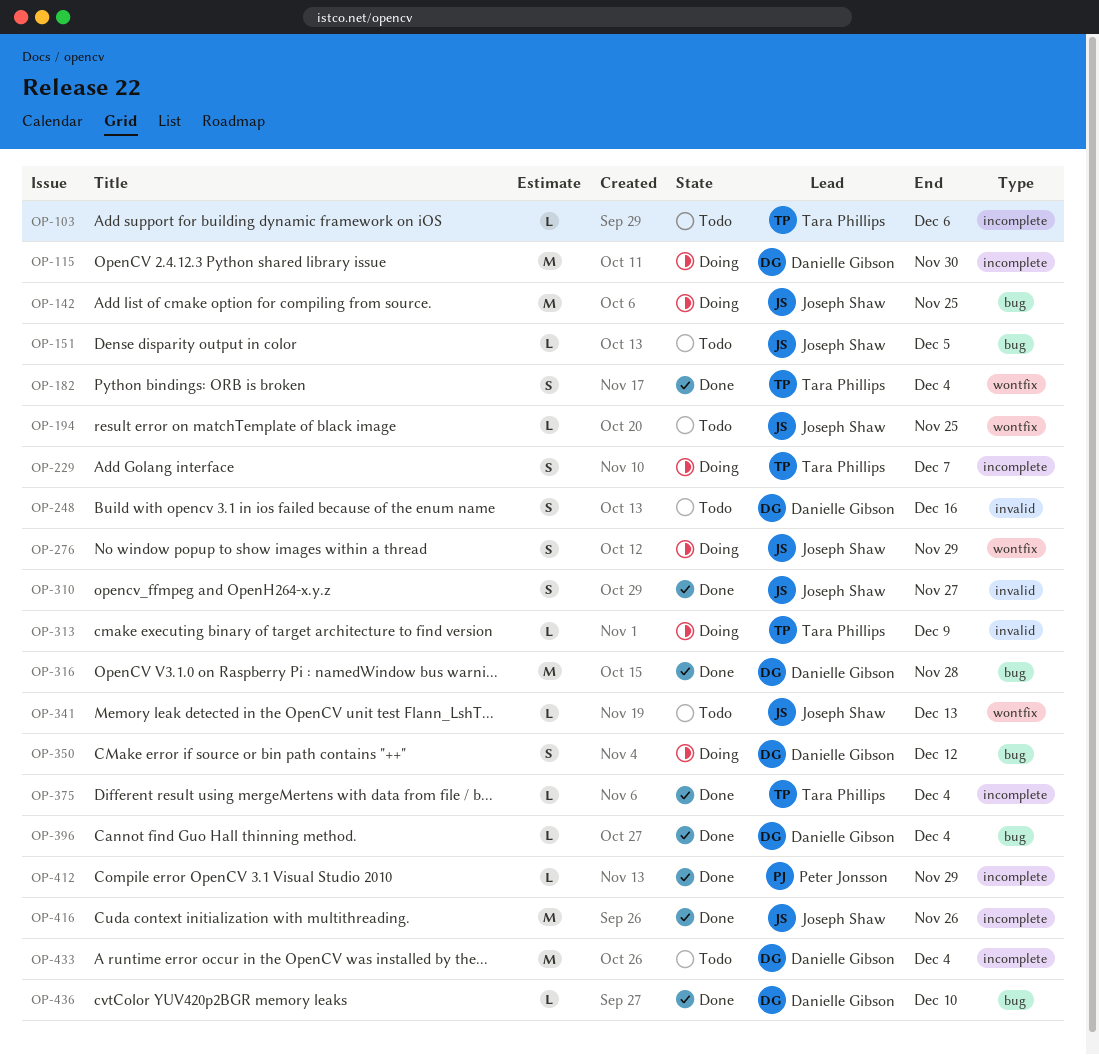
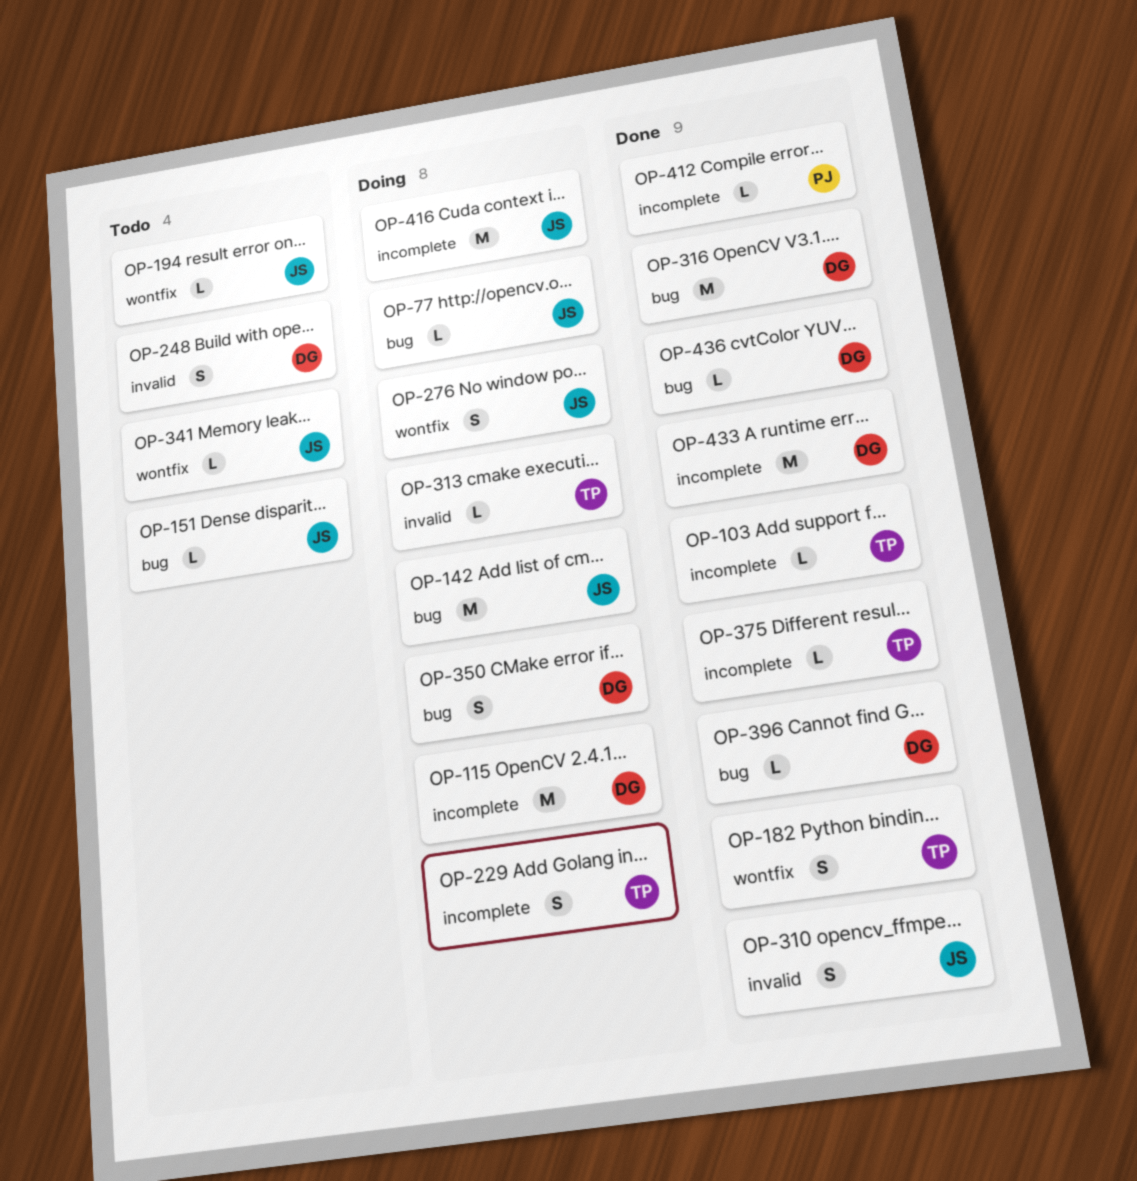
OP-77: none -> present
OP-103, status: Todo -> Done
OP-416, status: Done -> Doing
OP-433, status: Todo -> Done

